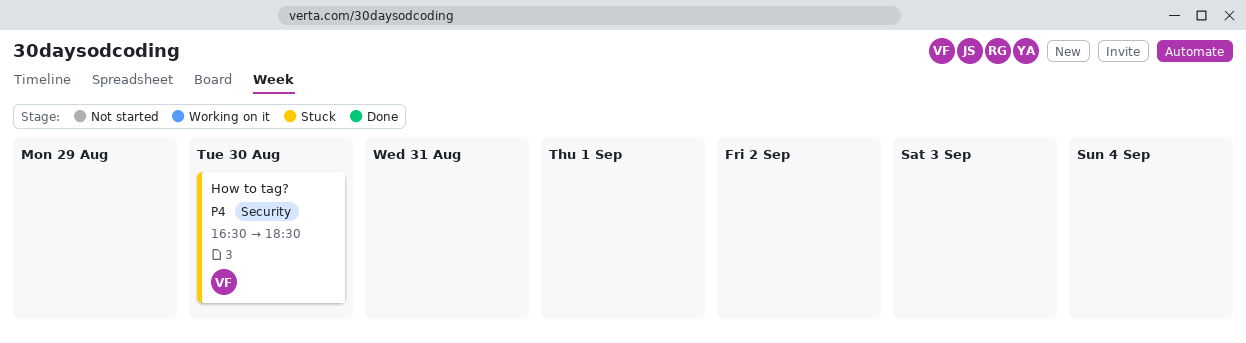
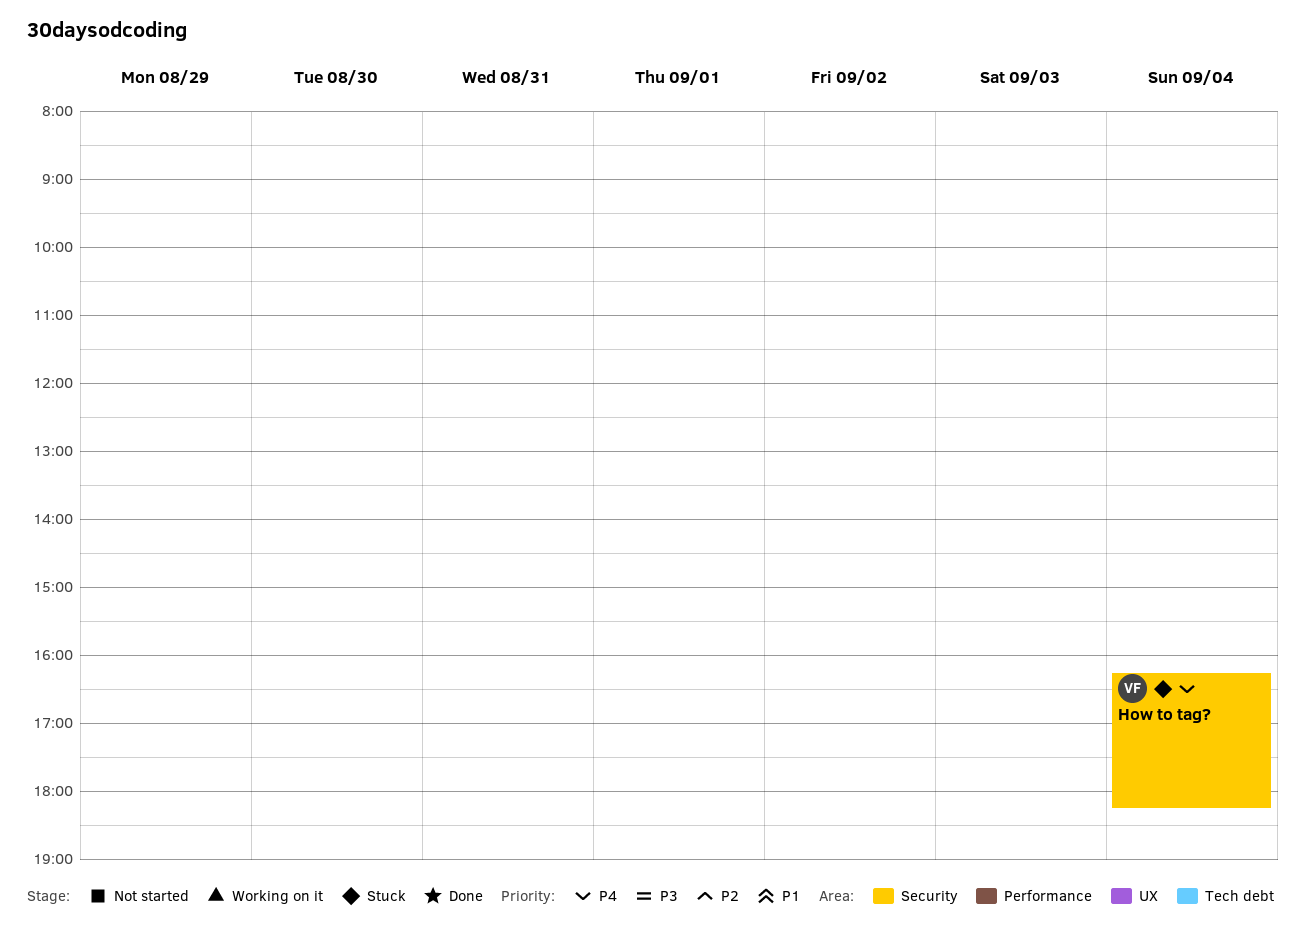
How to tag?, day: Aug 30 -> Sep 4
How to tag?, begins: 16:30 -> 16:15
How to tag?, ends: 18:30 -> 18:15

